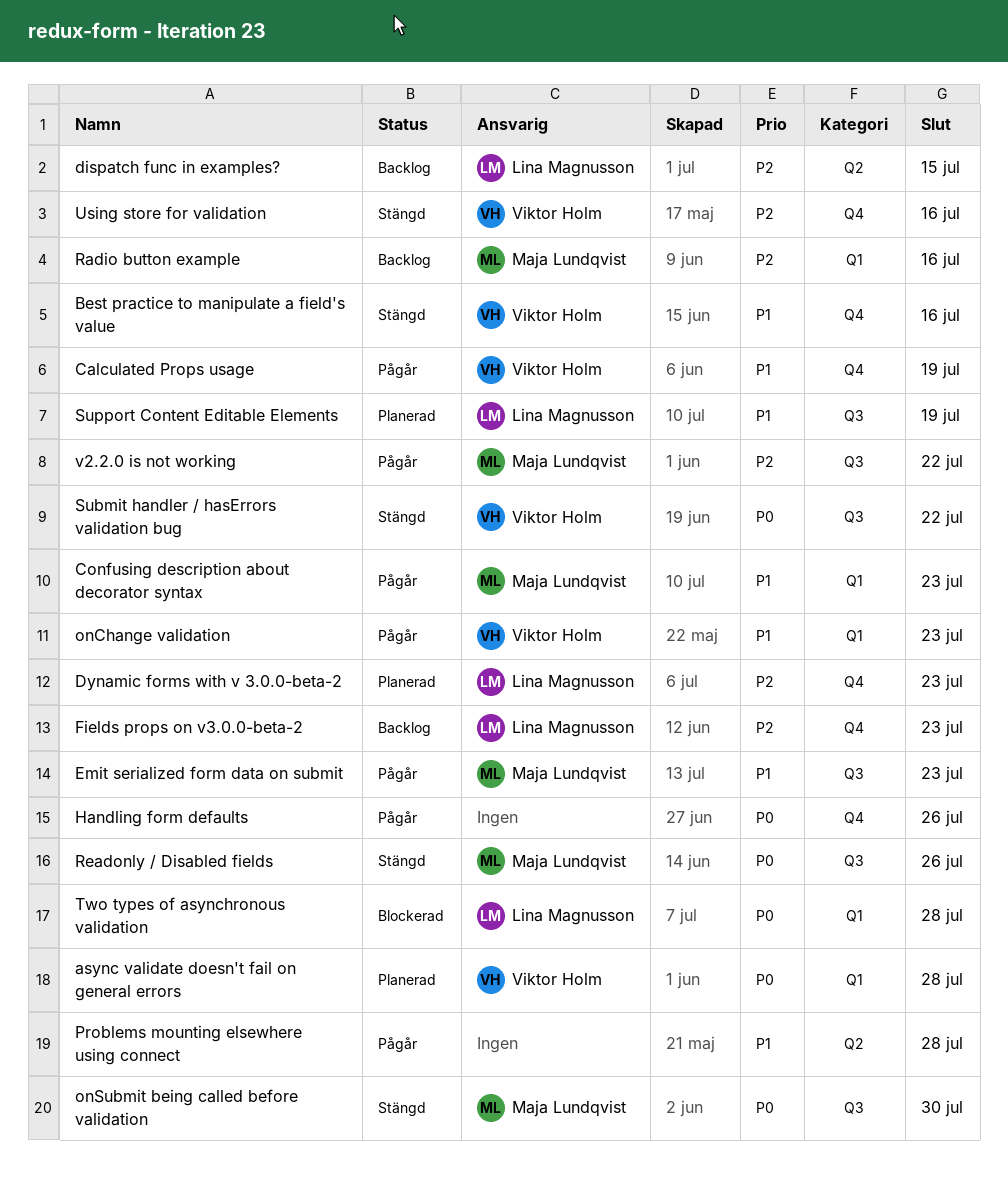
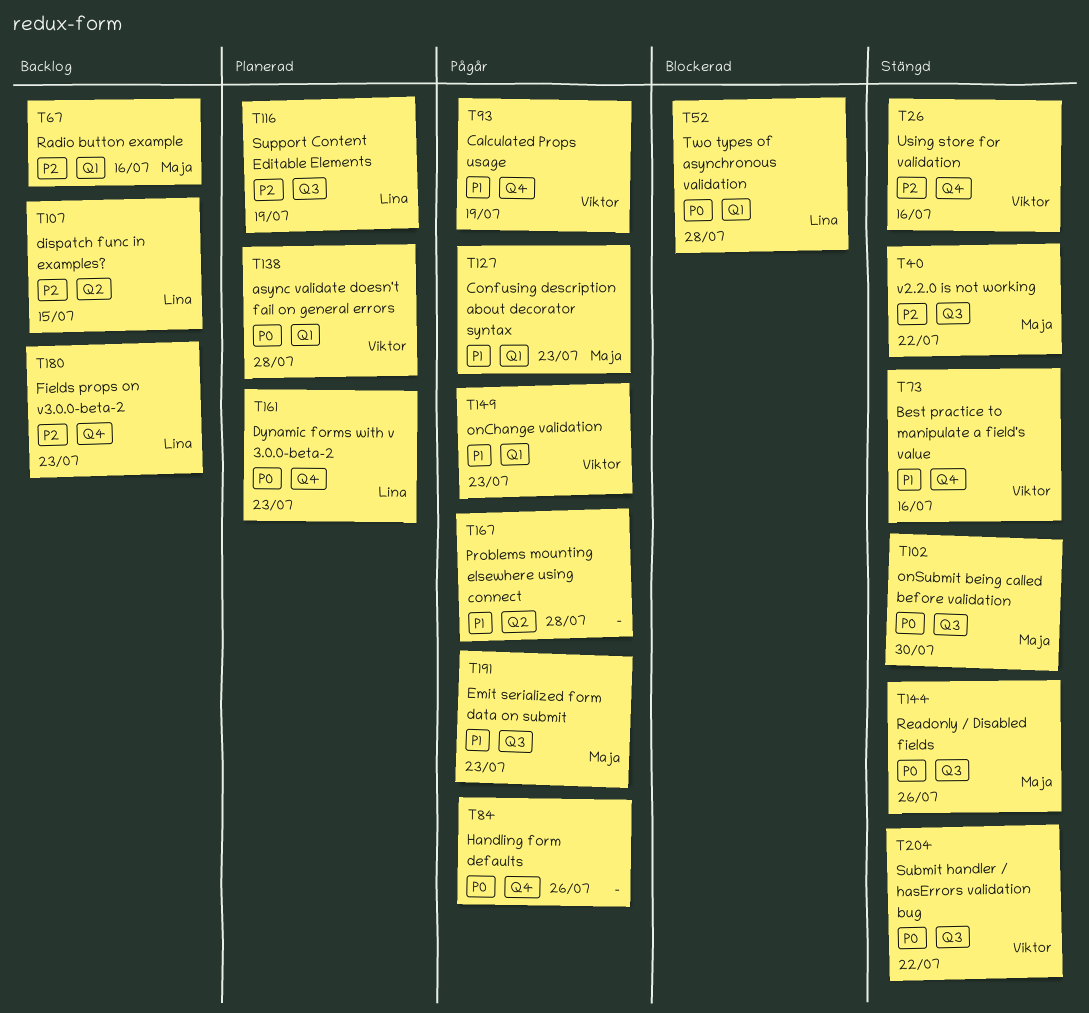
Dynamic forms with v 3.0.0-beta-2, priority: P2 -> P0
Support Content Editable Elements, priority: P1 -> P2
v2.2.0 is not working, status: Pågår -> Stängd

